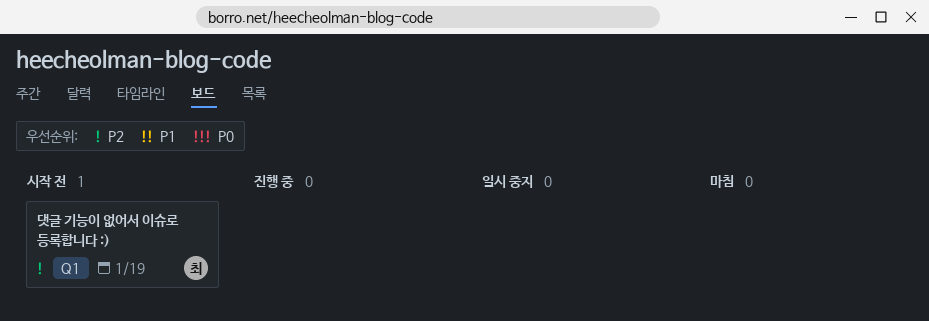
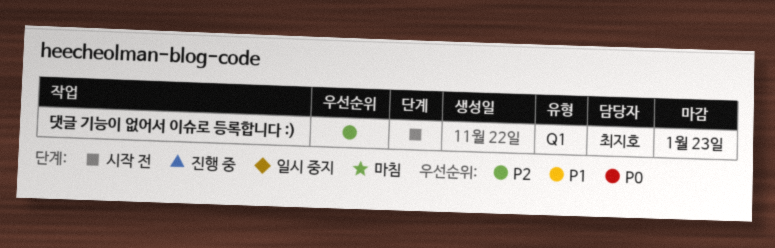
댓글 기능이 없어서 이슈로 등록합니다 :), due: Jan 19 -> Jan 23

